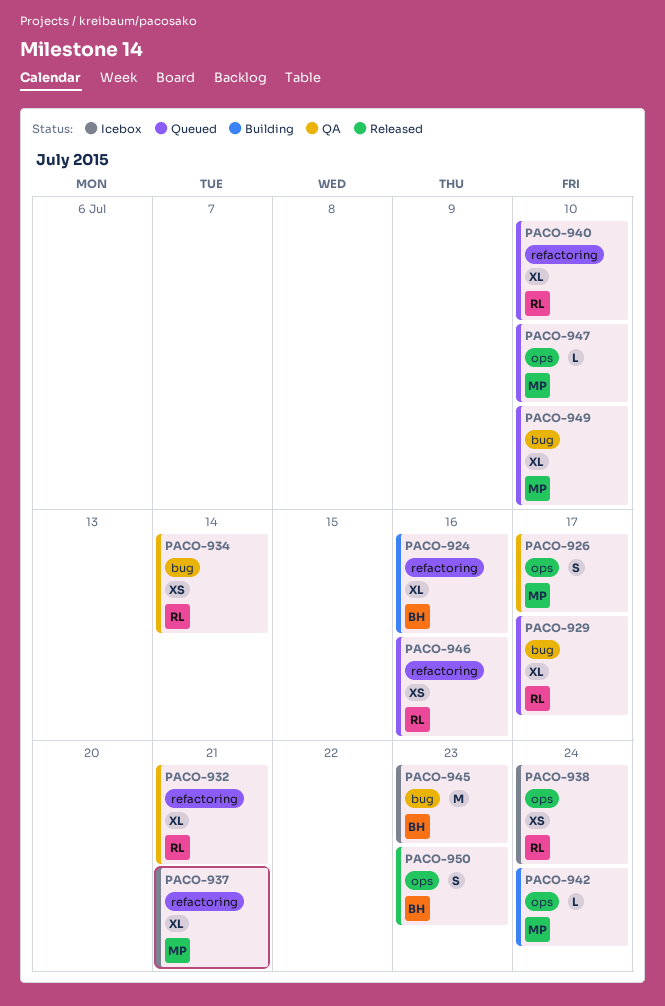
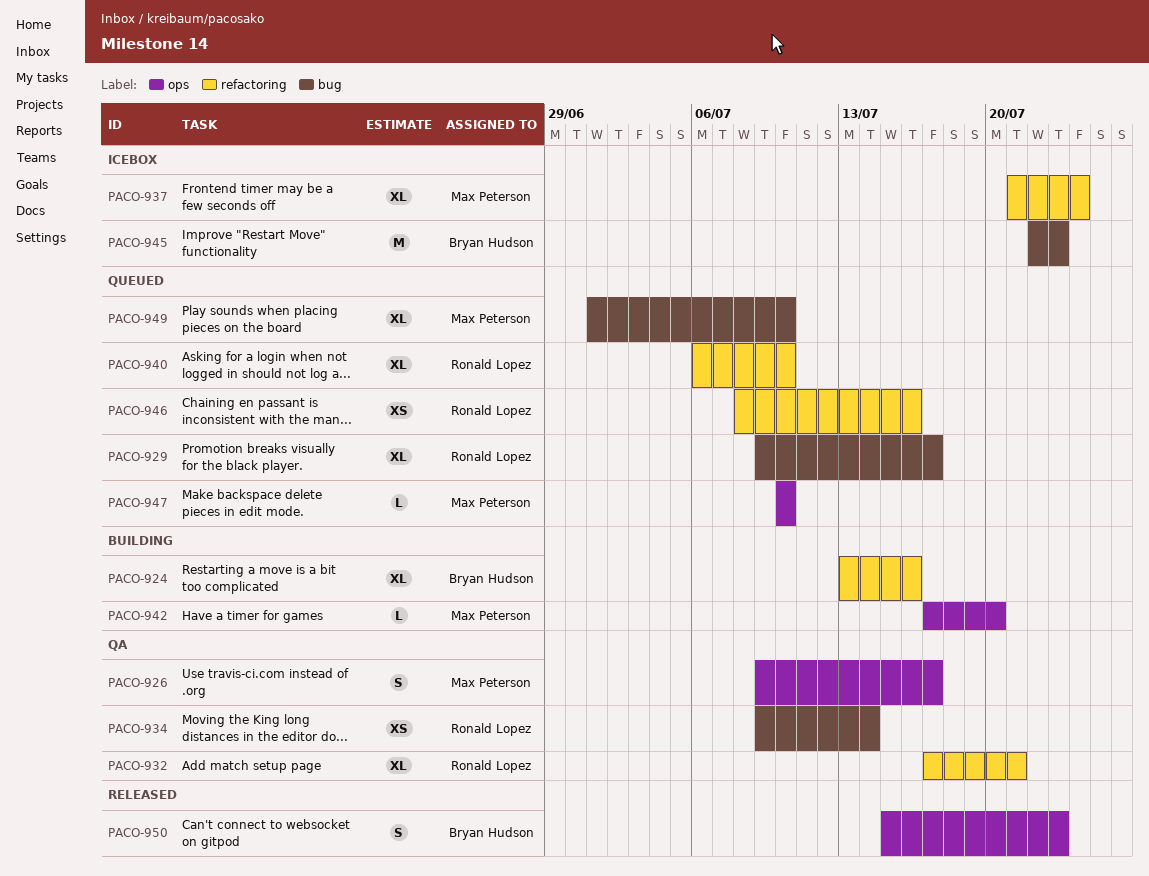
PACO-937, due: Jul 21 -> Jul 24
PACO-938: present -> none
PACO-942, due: Jul 24 -> Jul 20

